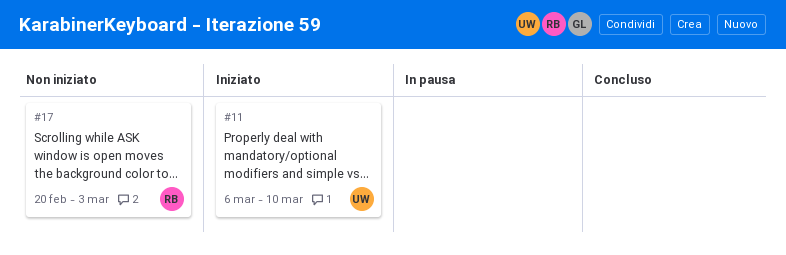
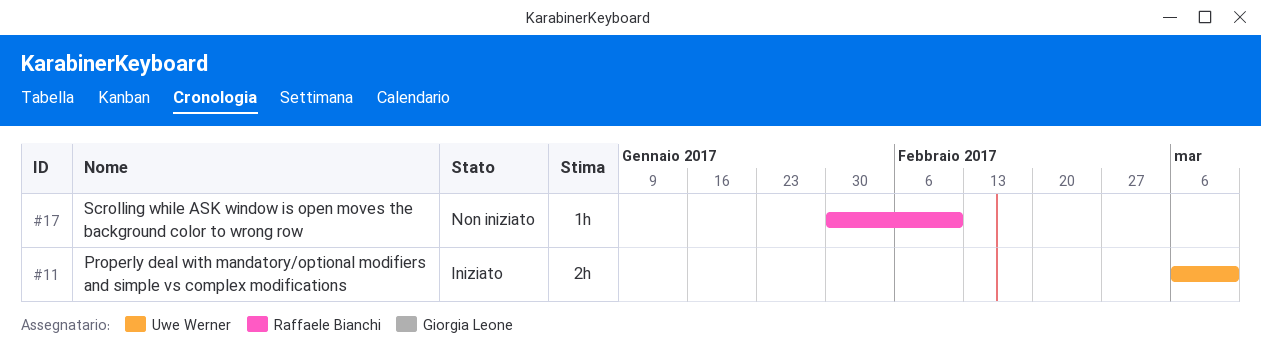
#17, start: Feb 20 -> Jan 30
#17, due: Mar 3 -> Feb 10

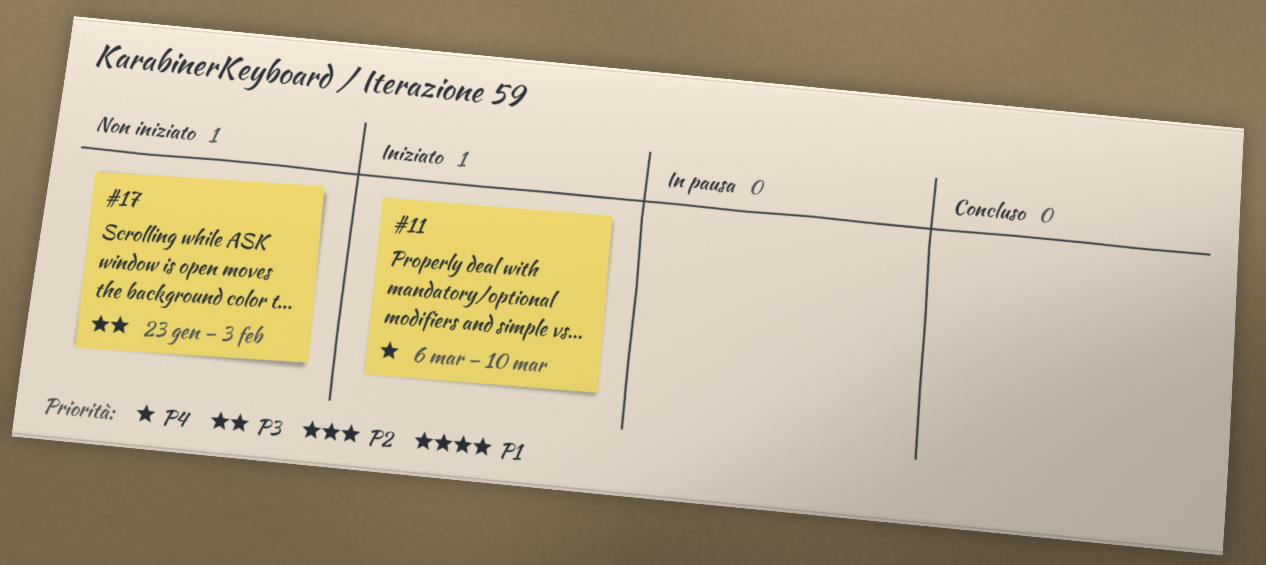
#17, start: Jan 30 -> Jan 23
#17, due: Feb 10 -> Feb 3

